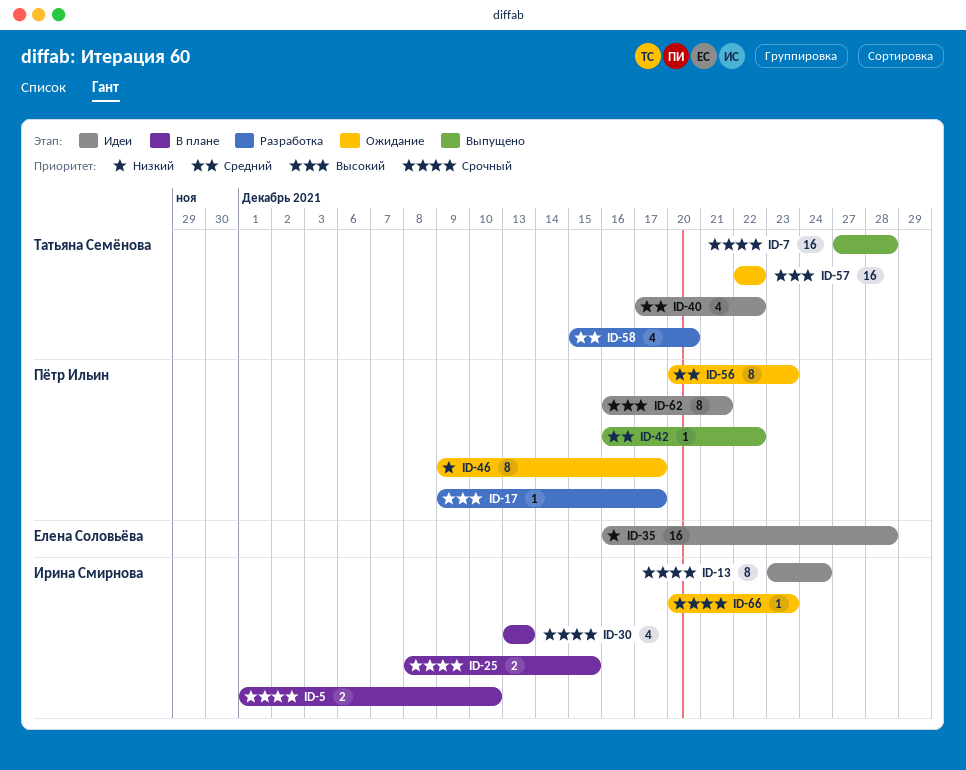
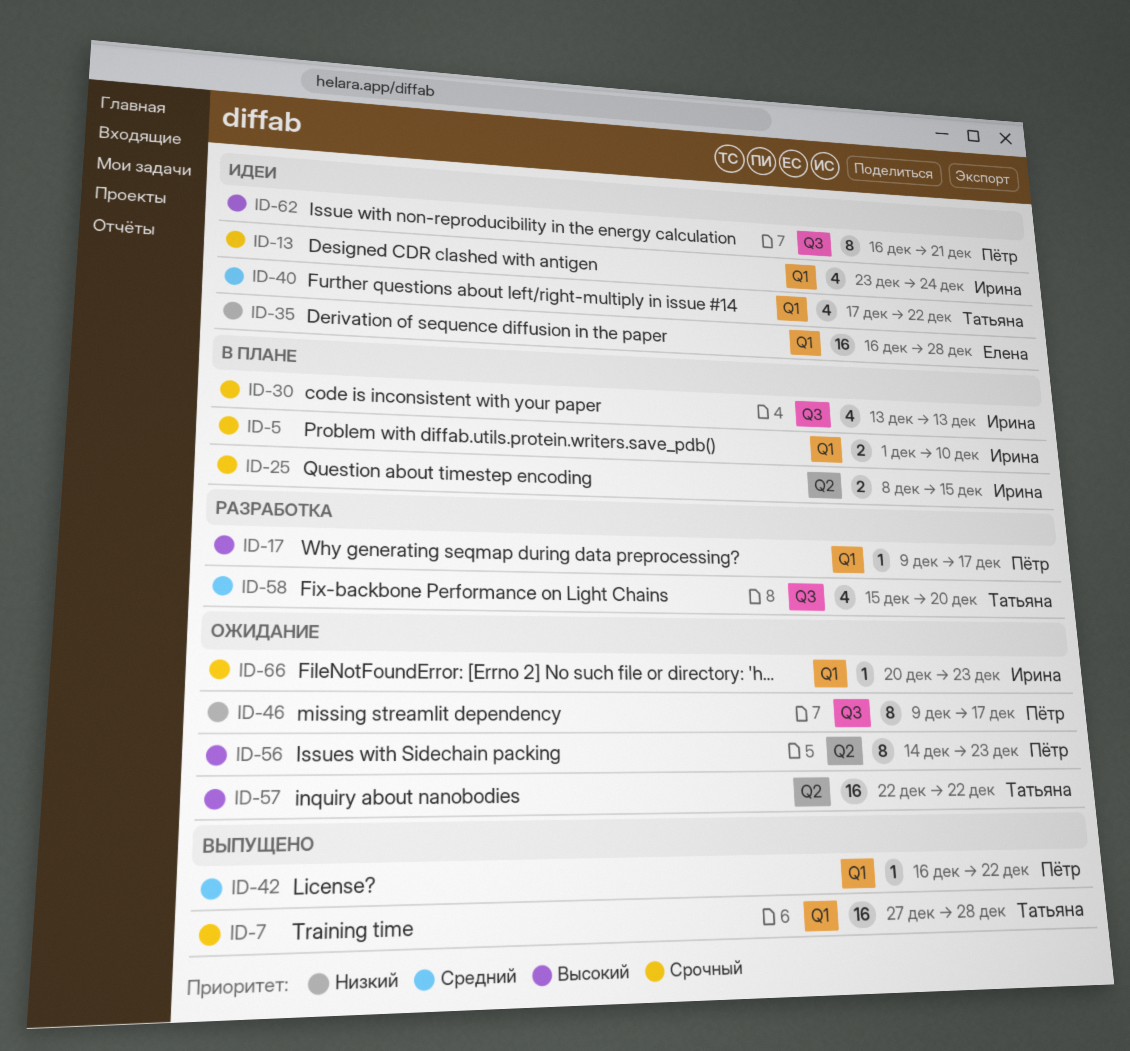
ID-13, estimate: 8 -> 4
ID-56, priority: Средний -> Высокий
ID-56, start: Dec 20 -> Dec 14

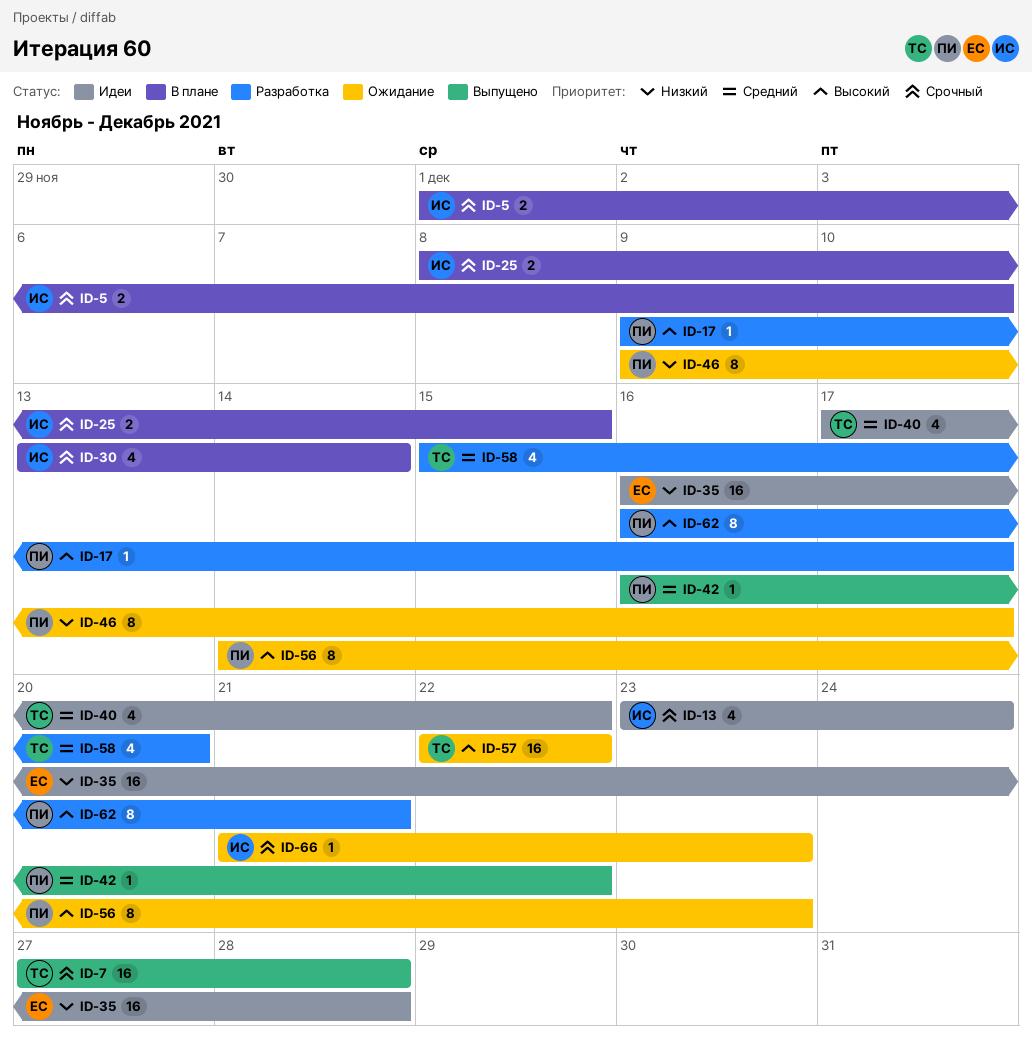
ID-30, due: Dec 13 -> Dec 14
ID-62, status: Идеи -> Разработка
ID-66, start: Dec 20 -> Dec 21

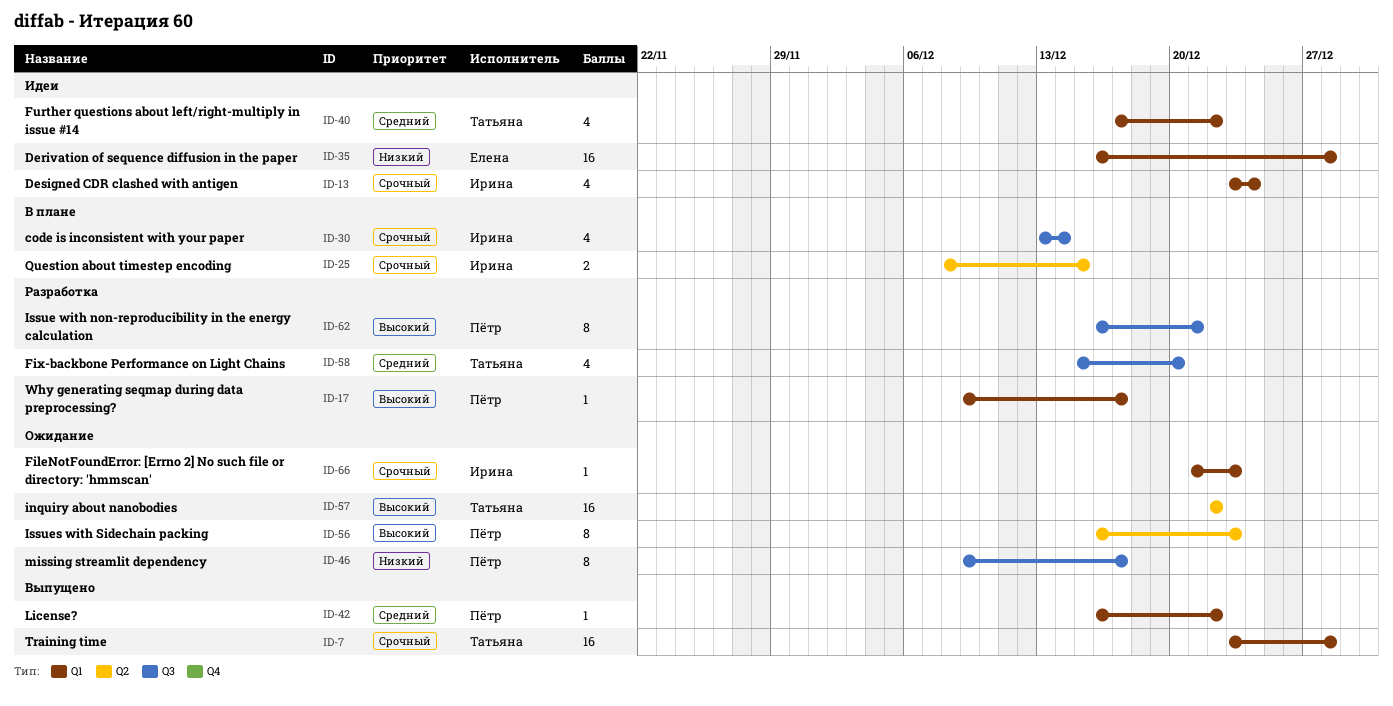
ID-5: present -> none
ID-7, start: Dec 27 -> Dec 23
ID-56, start: Dec 14 -> Dec 16

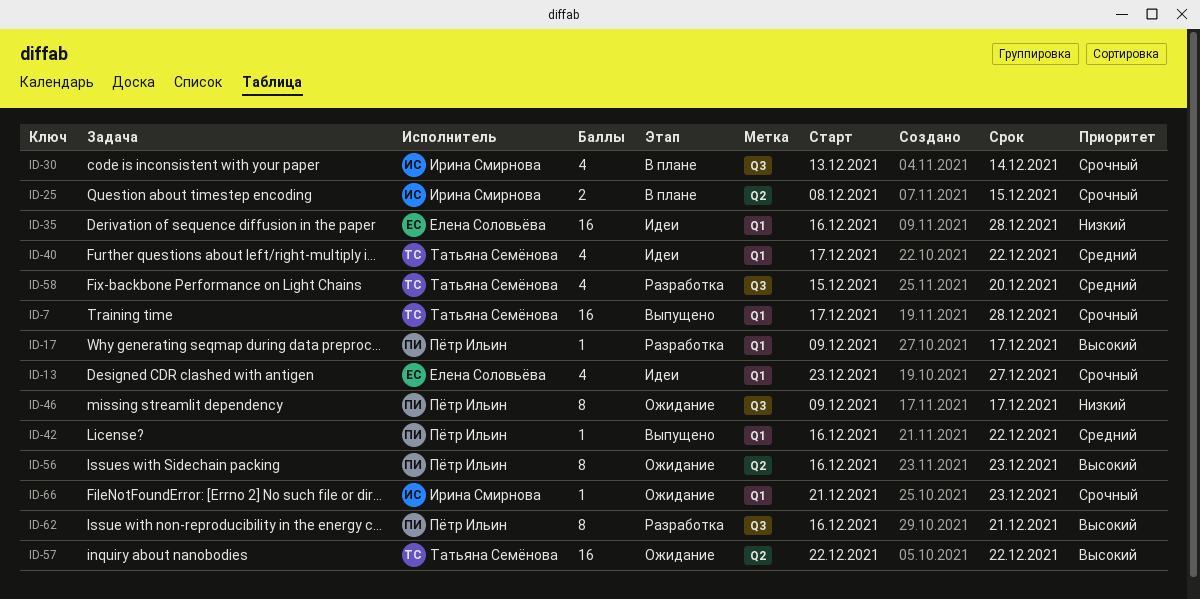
ID-7, start: Dec 23 -> Dec 17
ID-13, owner: Ирина Смирнова -> Елена Соловьёва
ID-13, due: Dec 24 -> Dec 27

